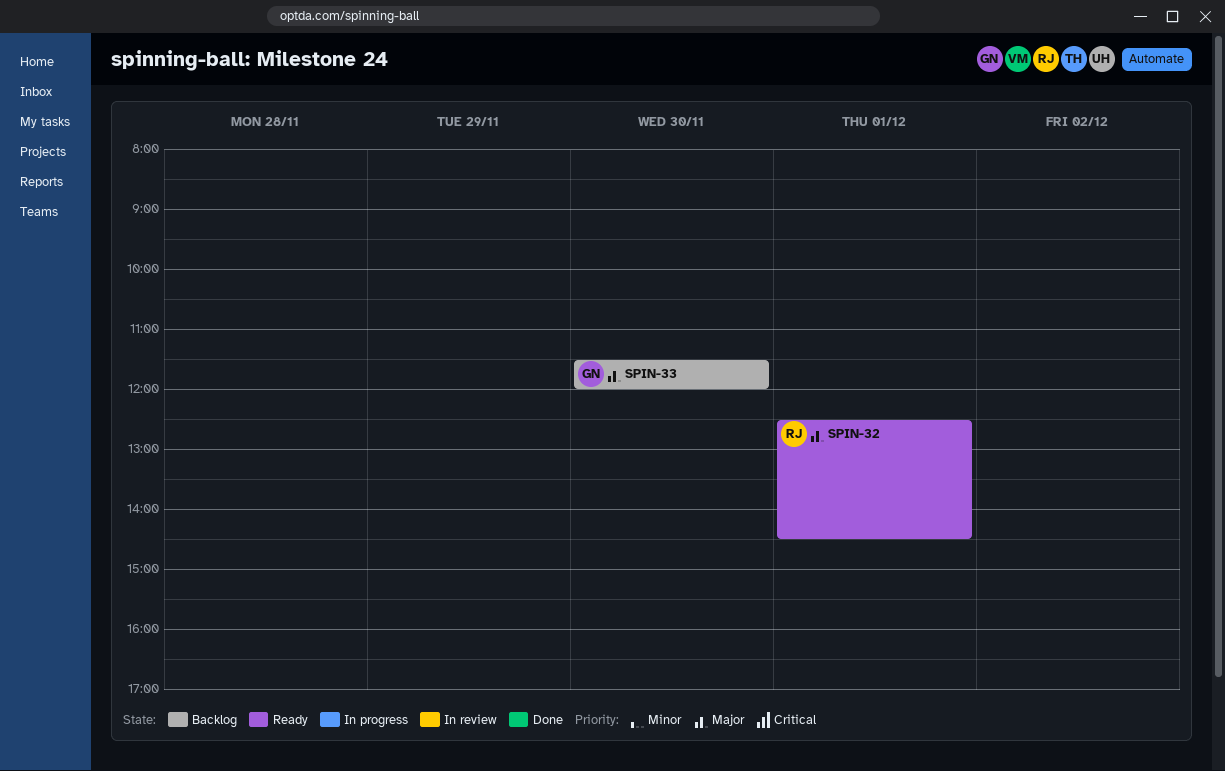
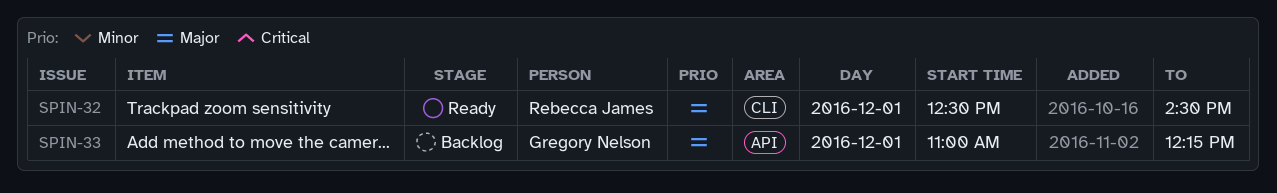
SPIN-33, day: Nov 30 -> Dec 1
SPIN-33, begins: 11:30 -> 11:00
SPIN-33, ends: 12:00 -> 12:15

